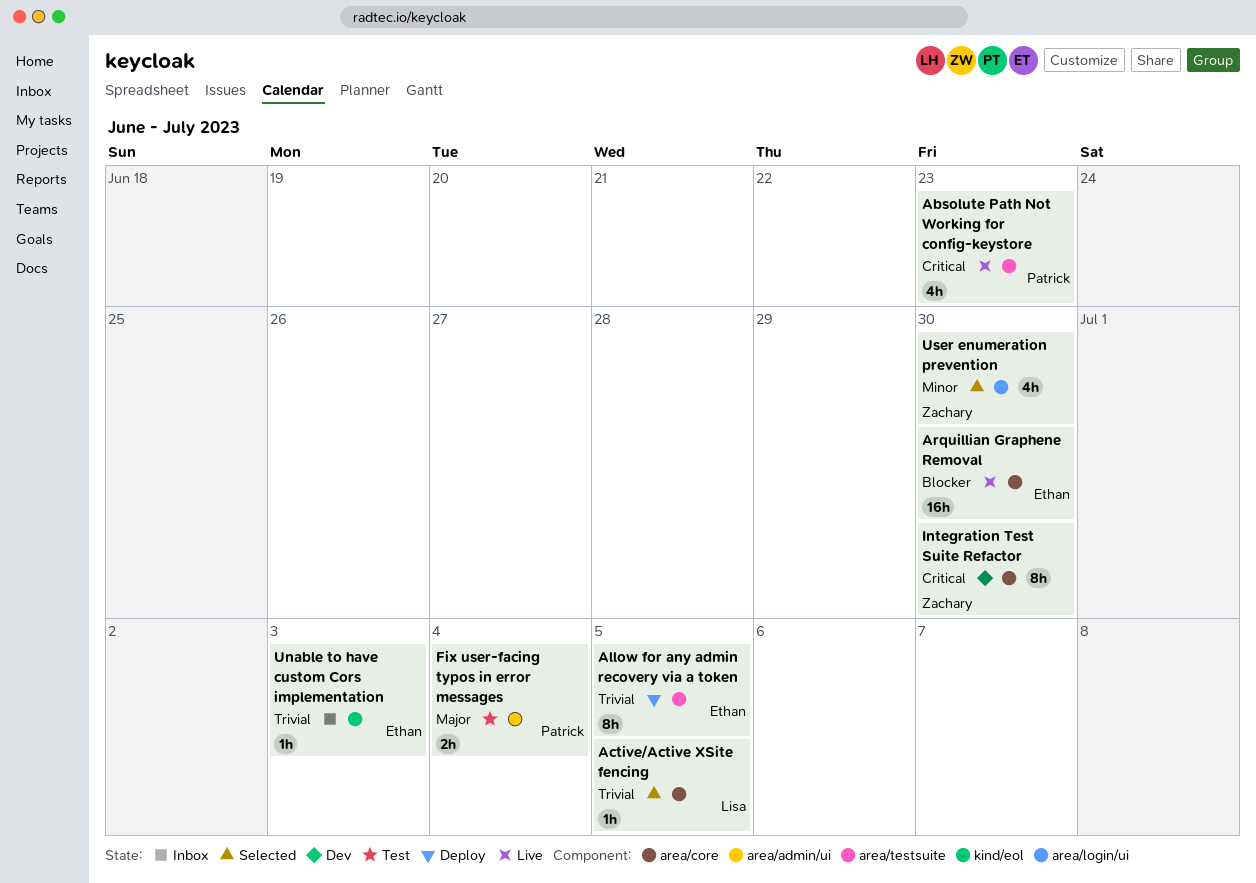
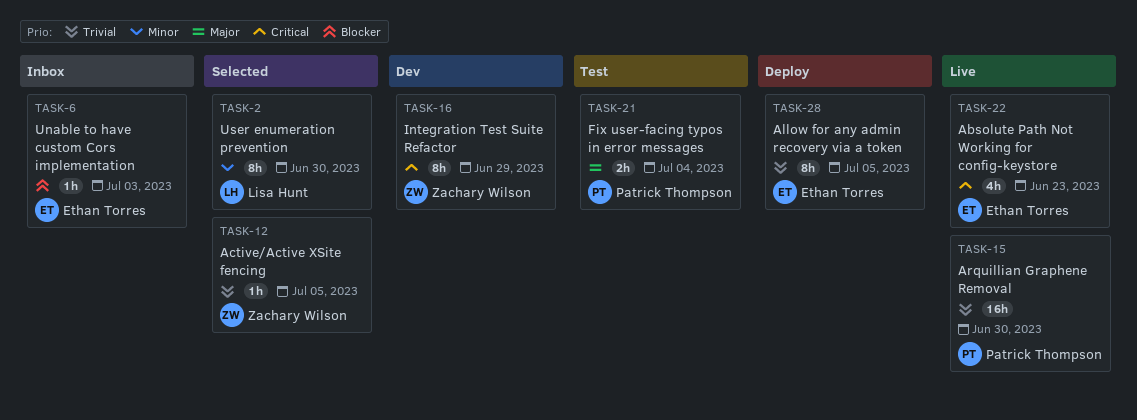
Absolute Path Not Working for config-keystore, owner: Patrick Thompson -> Ethan Torres
Active/Active XSite fencing, owner: Lisa Hunt -> Zachary Wilson
Arquillian Graphene Removal, owner: Ethan Torres -> Patrick Thompson
Arquillian Graphene Removal, priority: Blocker -> Trivial
Integration Test Suite Refactor, due: Jun 30 -> Jun 29
Unable to have custom Cors implementation, priority: Trivial -> Blocker
User enumeration prevention, owner: Zachary Wilson -> Lisa Hunt
User enumeration prevention, estimate: 4h -> 8h

